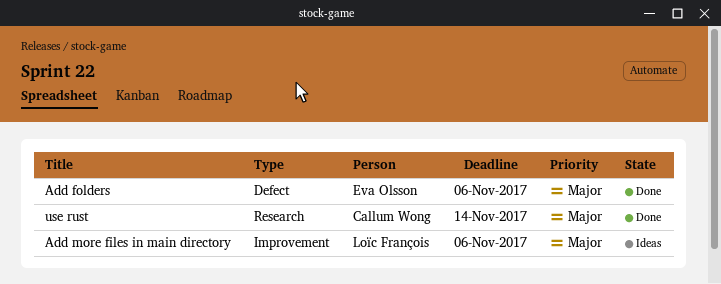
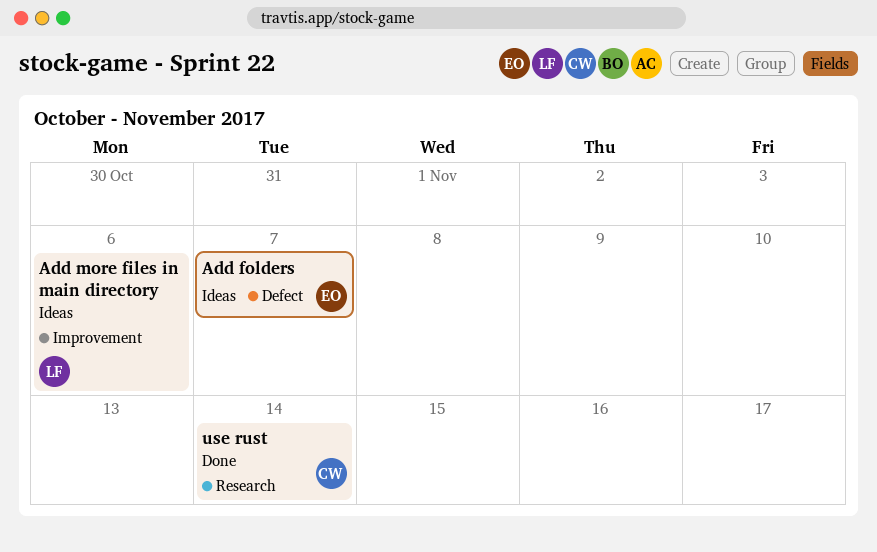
Add folders, status: Done -> Ideas
Add folders, due: Nov 6 -> Nov 7

